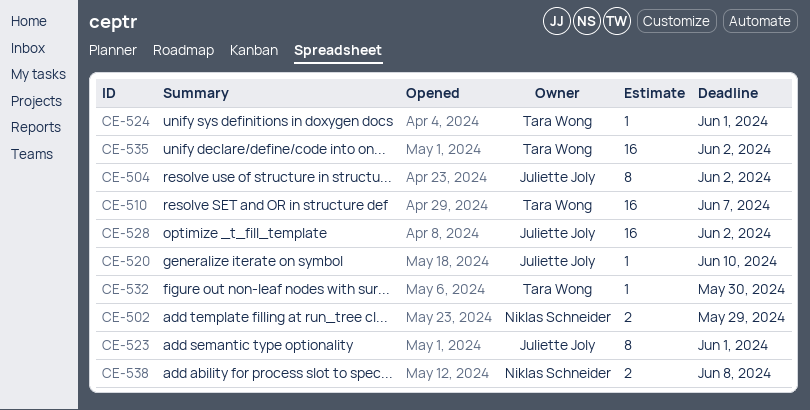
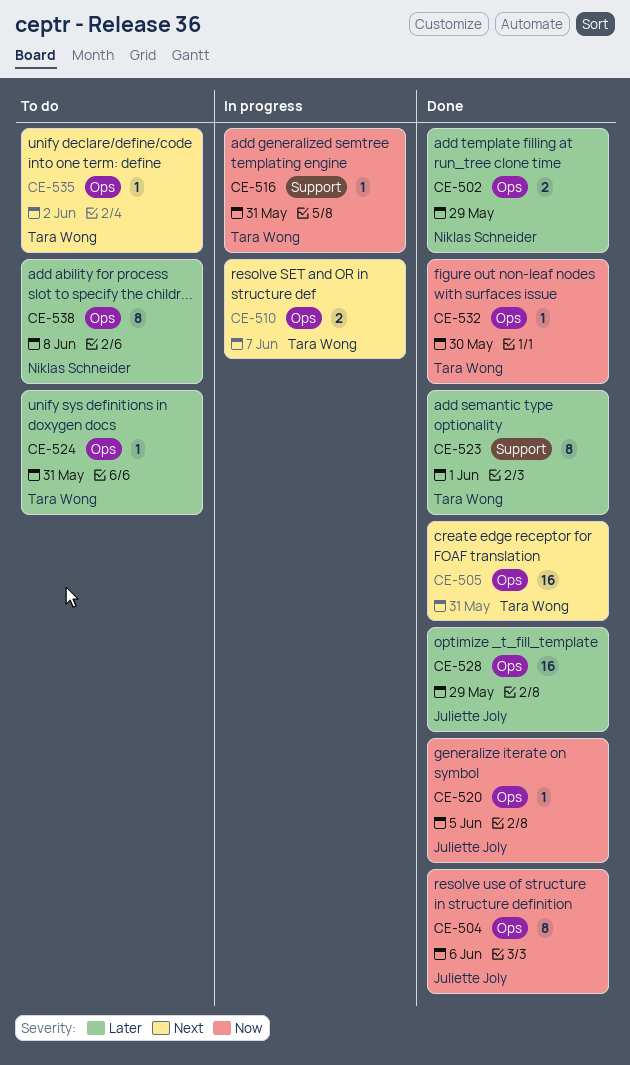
CE-504, due: Jun 2 -> Jun 6
CE-505: none -> present
CE-510, estimate: 16 -> 2
CE-516: none -> present
CE-520, due: Jun 10 -> Jun 5
CE-523, owner: Juliette Joly -> Tara Wong
CE-524, due: Jun 1 -> May 31
CE-528, due: Jun 2 -> May 29
CE-535, estimate: 16 -> 1
CE-538, estimate: 2 -> 8

